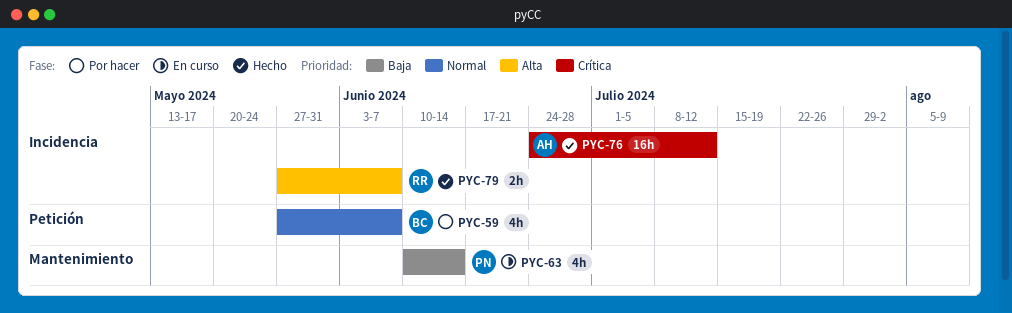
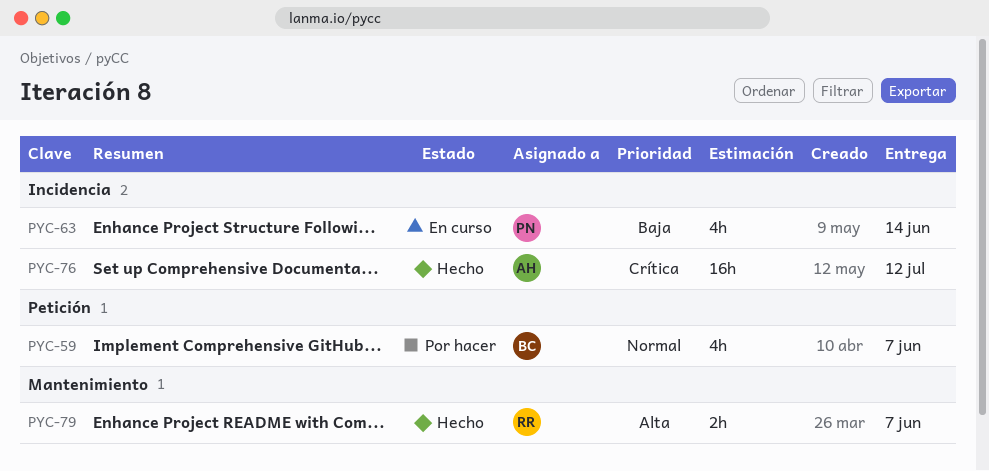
PYC-63, label: Mantenimiento -> Incidencia
PYC-79, label: Incidencia -> Mantenimiento

